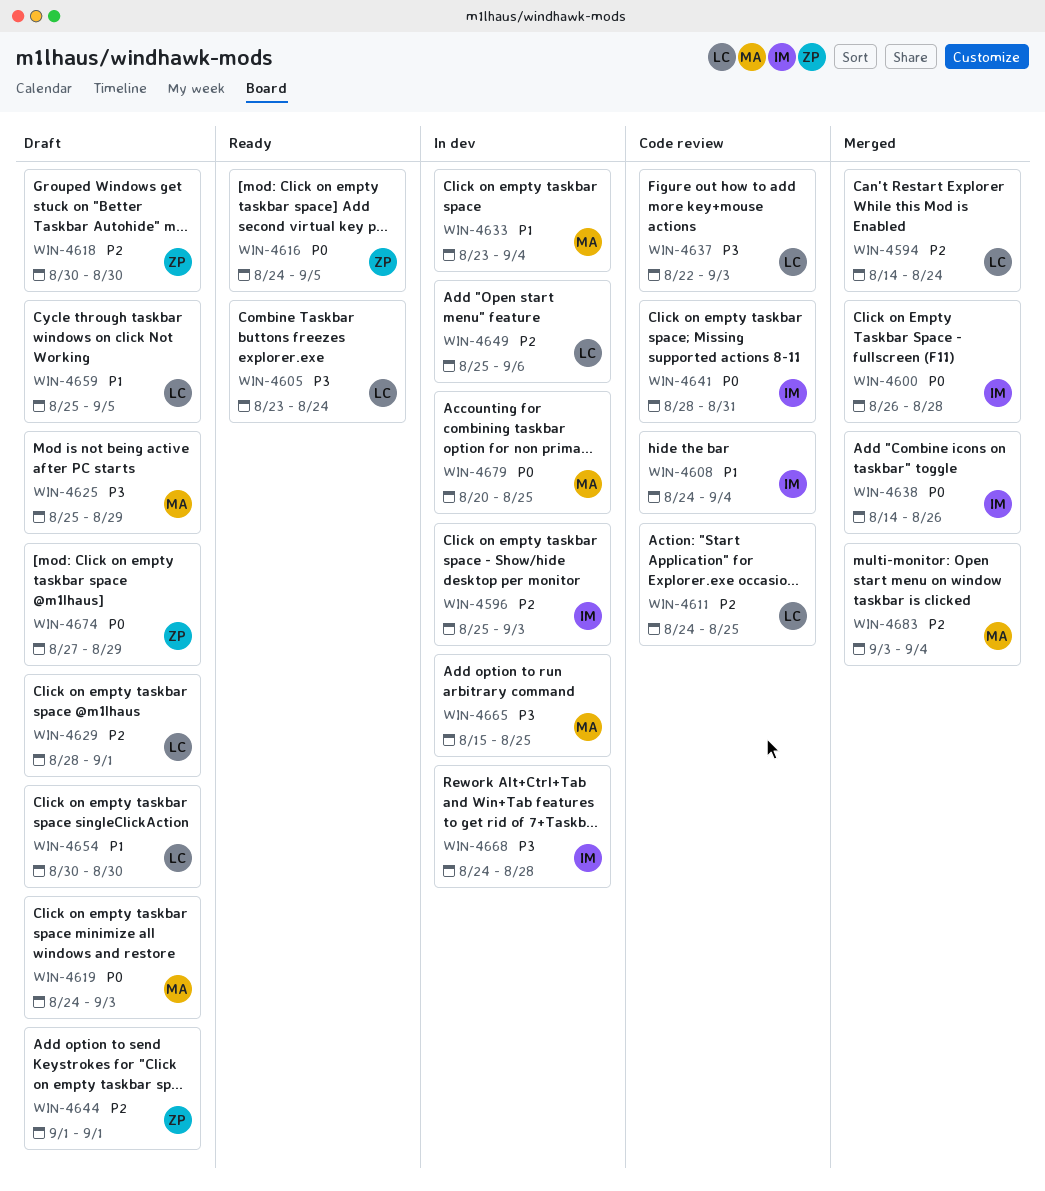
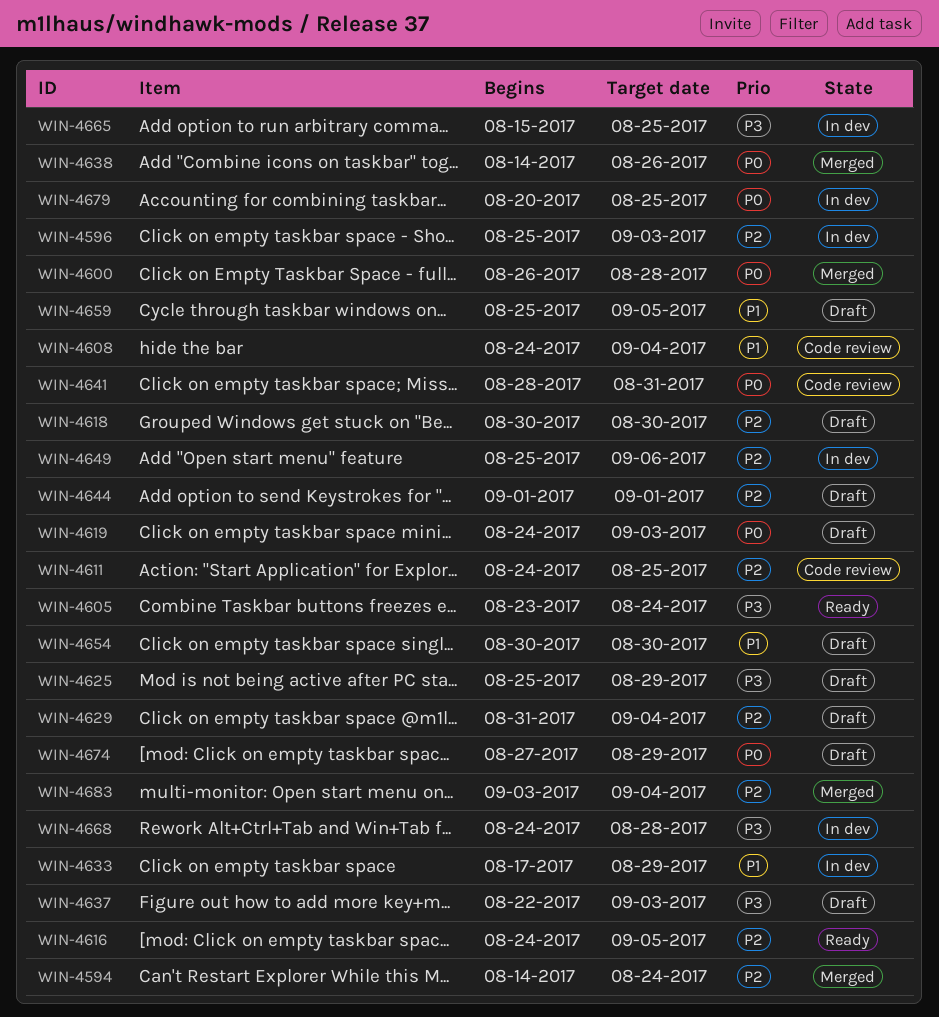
WIN-4616, priority: P0 -> P2
WIN-4629, start: Aug 28 -> Aug 31
WIN-4629, due: Sep 1 -> Sep 4
WIN-4633, start: Aug 23 -> Aug 17
WIN-4633, due: Sep 4 -> Aug 29
WIN-4637, status: Code review -> Draft

